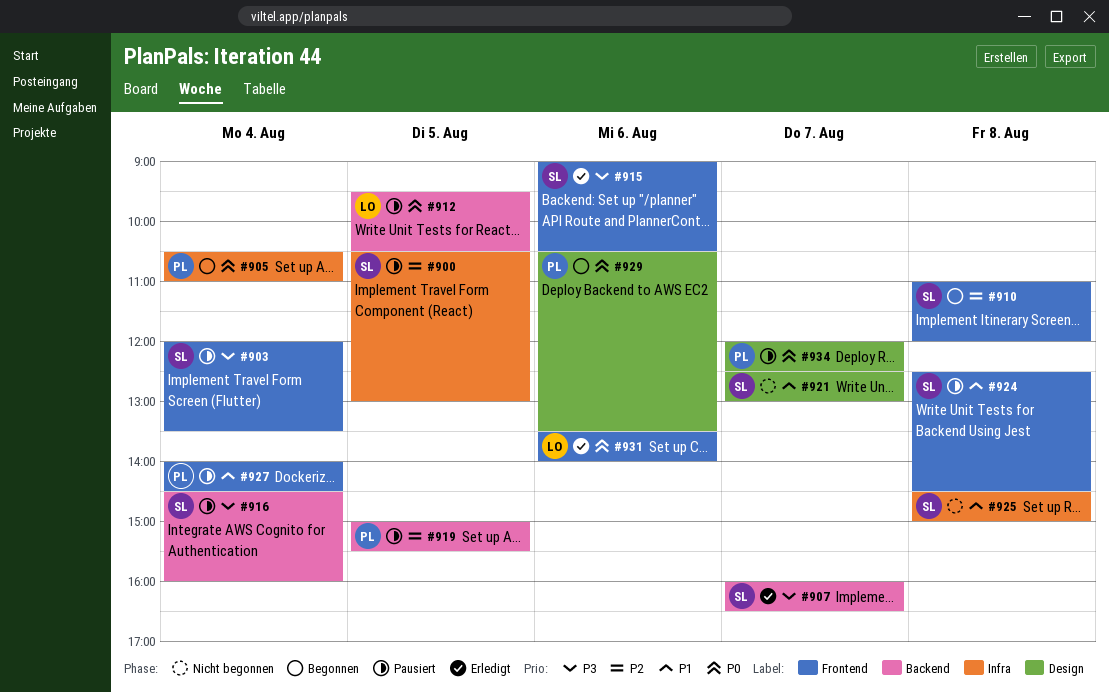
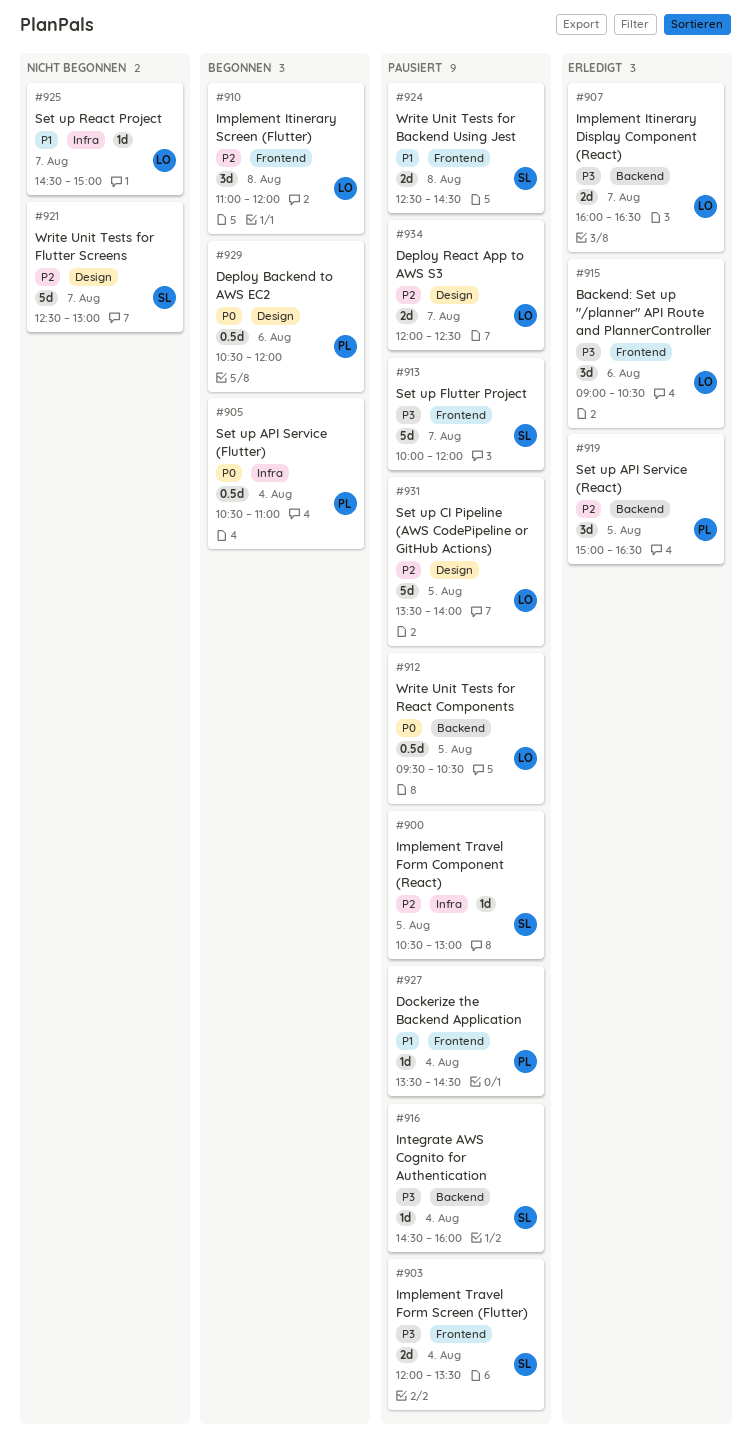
#907, owner: SL -> LO
#910, owner: SL -> LO
#913: none -> present
#915, owner: SL -> LO
#919, status: Pausiert -> Erledigt
#919, ends: 15:30 -> 16:30
#921, priority: P1 -> P2
#925, owner: SL -> LO
#925, day: Aug 8 -> Aug 7
#927, begins: 14:00 -> 13:30
#929, ends: 13:30 -> 12:00
#931, status: Erledigt -> Pausiert
#931, priority: P0 -> P2
#931, label: Frontend -> Design
#931, day: Aug 6 -> Aug 5
#934, owner: PL -> LO
#934, priority: P0 -> P2

